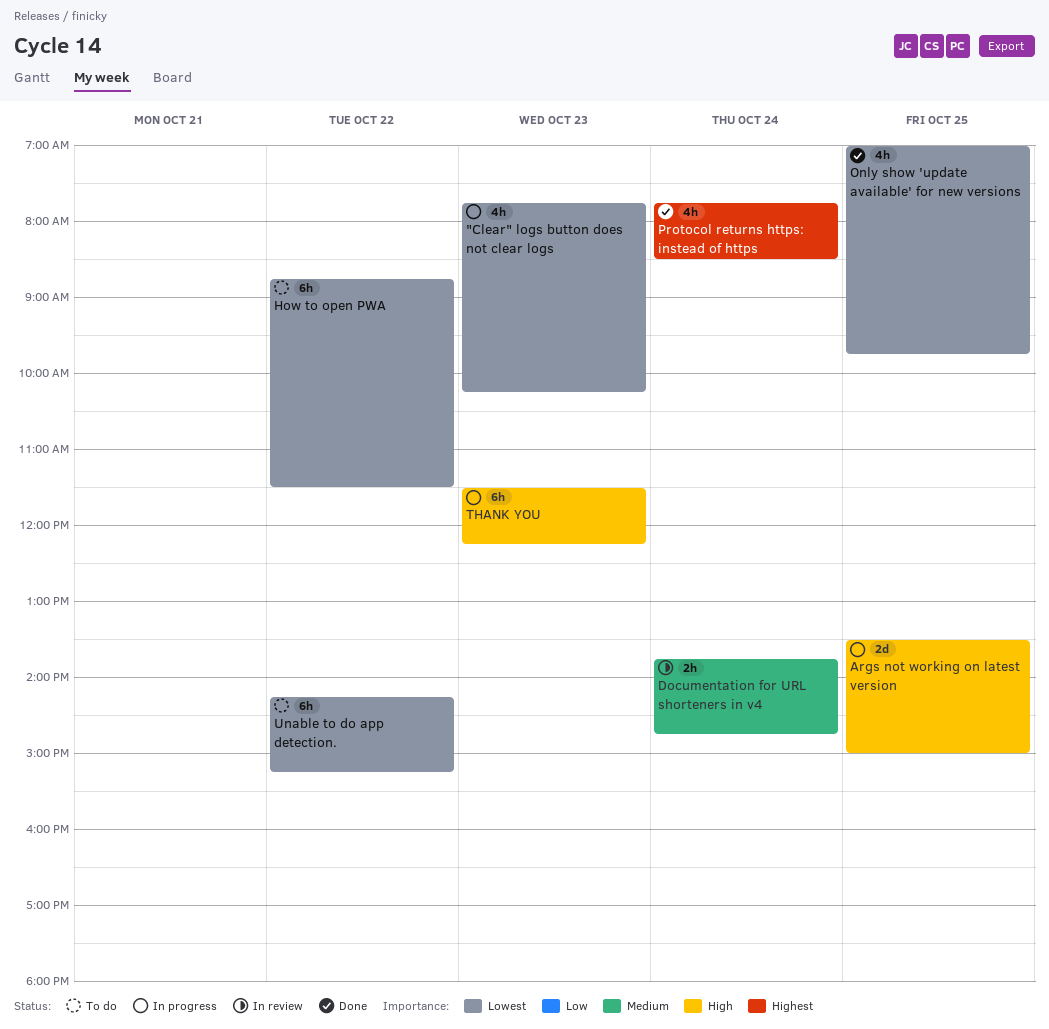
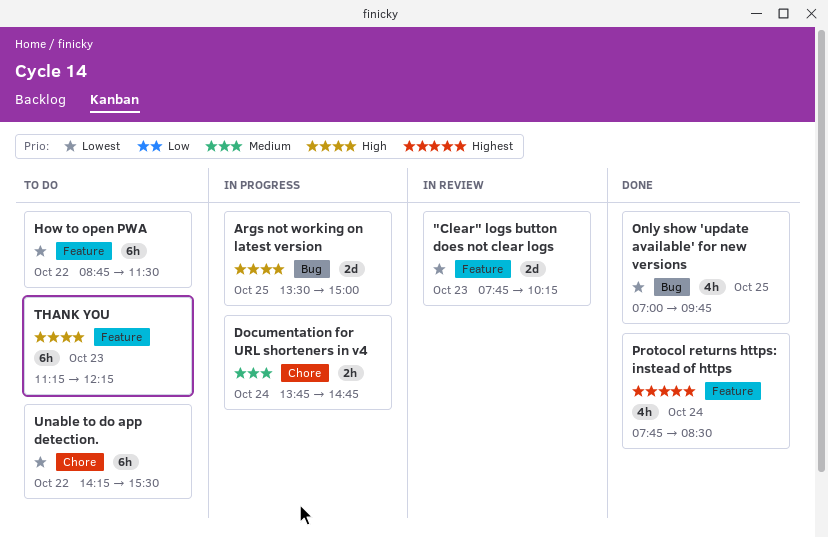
"Clear" logs button does not clear logs, status: In progress -> In review
"Clear" logs button does not clear logs, estimate: 4h -> 2d
Documentation for URL shorteners in v4, status: In review -> In progress
THANK YOU, status: In progress -> To do
THANK YOU, begins: 11:30 -> 11:15
Unable to do app detection., ends: 15:15 -> 15:30

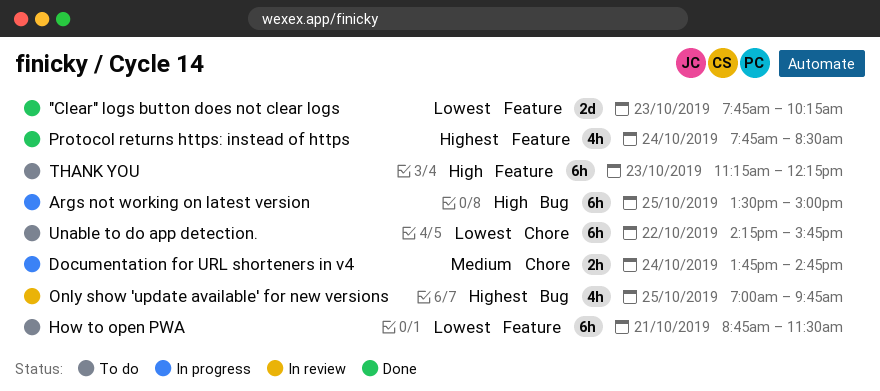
"Clear" logs button does not clear logs, status: In review -> Done
Args not working on latest version, estimate: 2d -> 6h
How to open PWA, day: Oct 22 -> Oct 21
Only show 'update available' for new versions, status: Done -> In review
Only show 'update available' for new versions, priority: Lowest -> Highest
Unable to do app detection., ends: 15:30 -> 15:45

